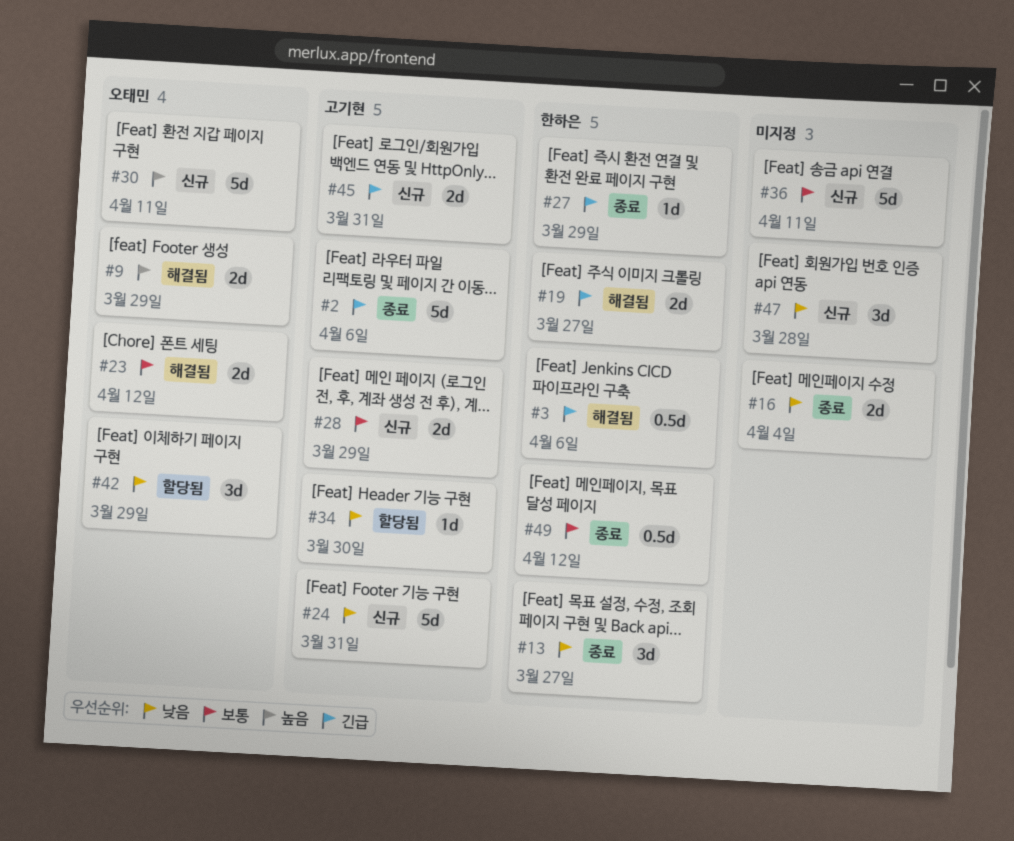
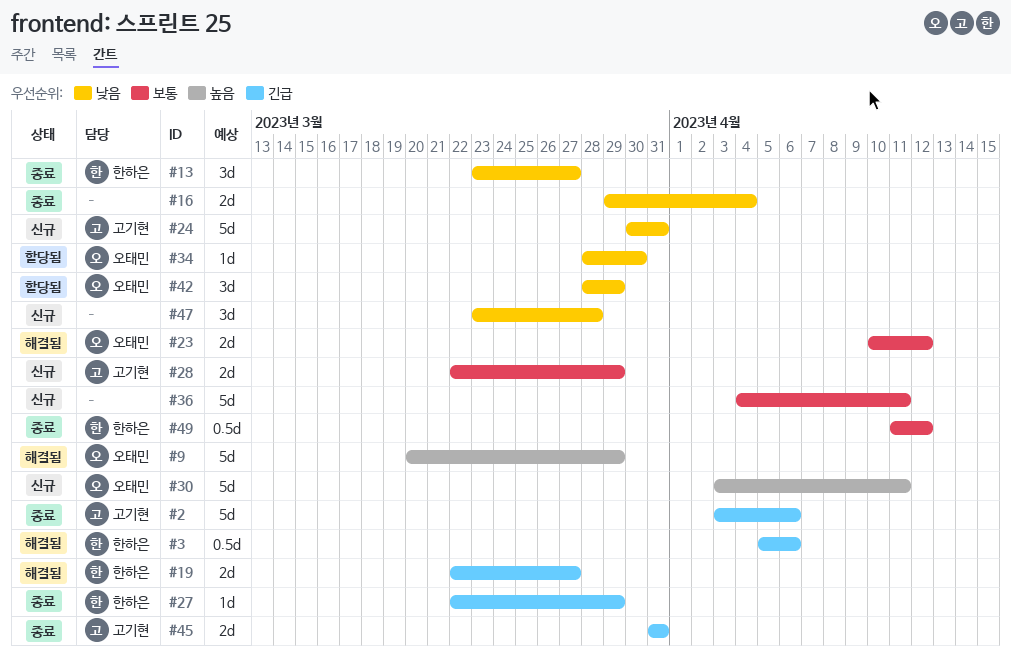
#9, estimate: 2d -> 5d
#34, owner: 고기현 -> 오태민
#45, status: 신규 -> 종료

